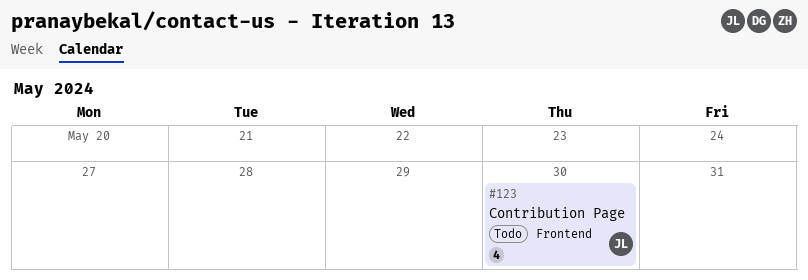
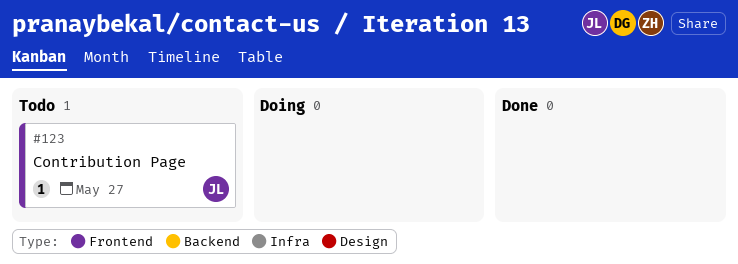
#123, estimate: 4 -> 1
#123, due: May 30 -> May 27

